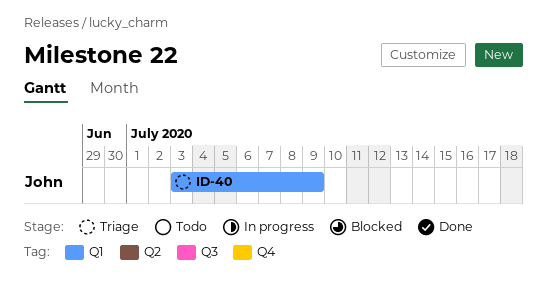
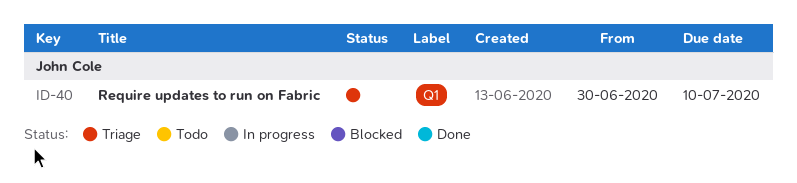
ID-40, start: Jul 3 -> Jun 30
ID-40, due: Jul 9 -> Jul 10

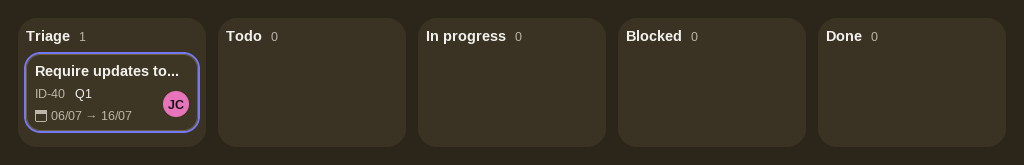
ID-40, start: Jun 30 -> Jul 6
ID-40, due: Jul 10 -> Jul 16

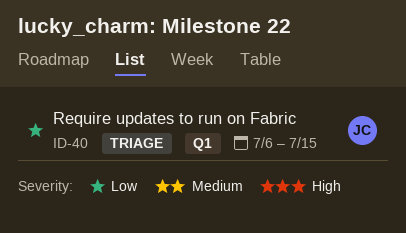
ID-40, due: Jul 16 -> Jul 15

